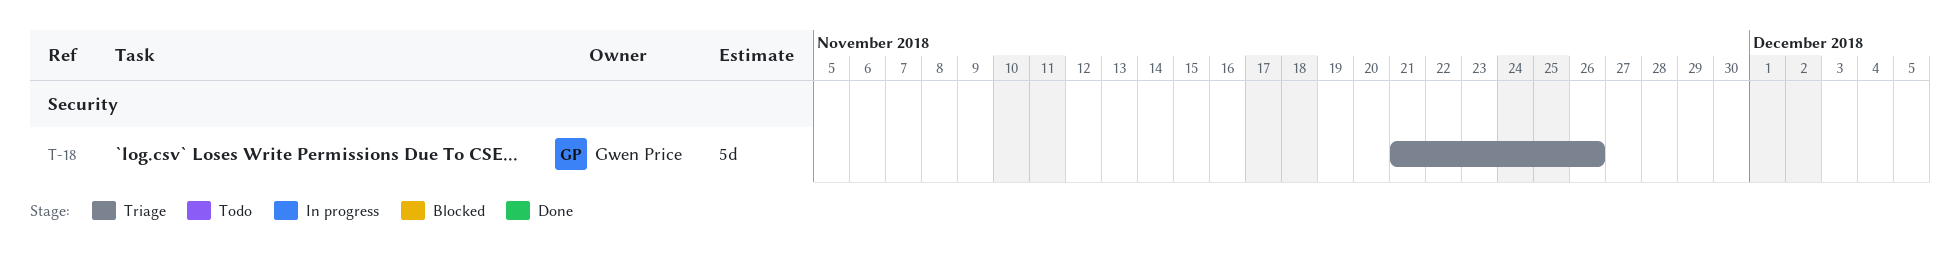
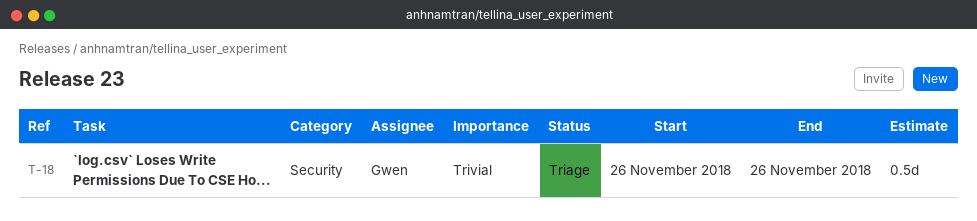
T-18, estimate: 5d -> 0.5d
T-18, start: Nov 21 -> Nov 26

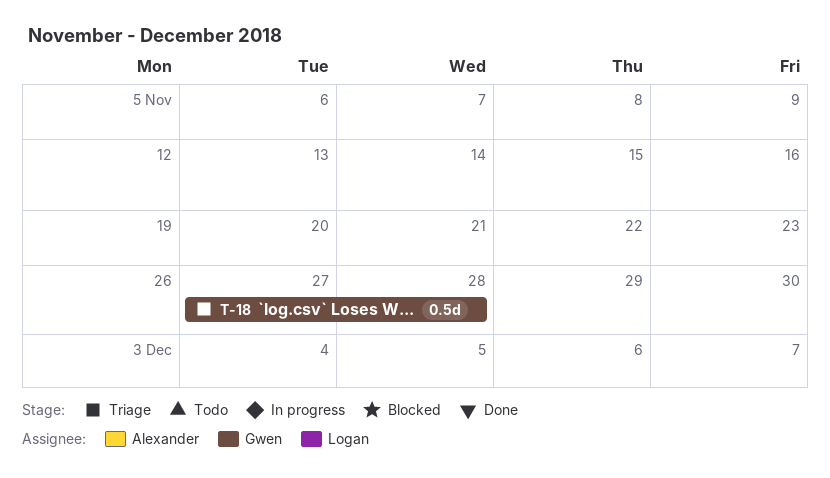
T-18, start: Nov 26 -> Nov 27
T-18, due: Nov 26 -> Nov 28

